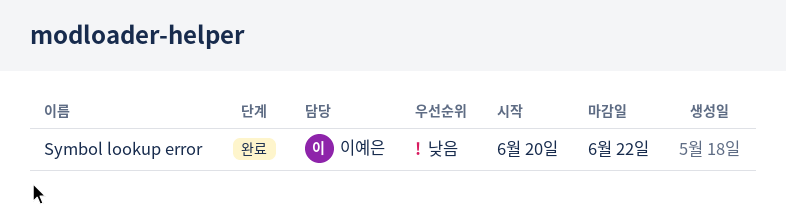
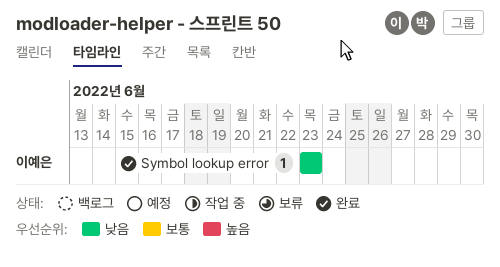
Symbol lookup error, start: Jun 20 -> Jun 23
Symbol lookup error, due: Jun 22 -> Jun 23

